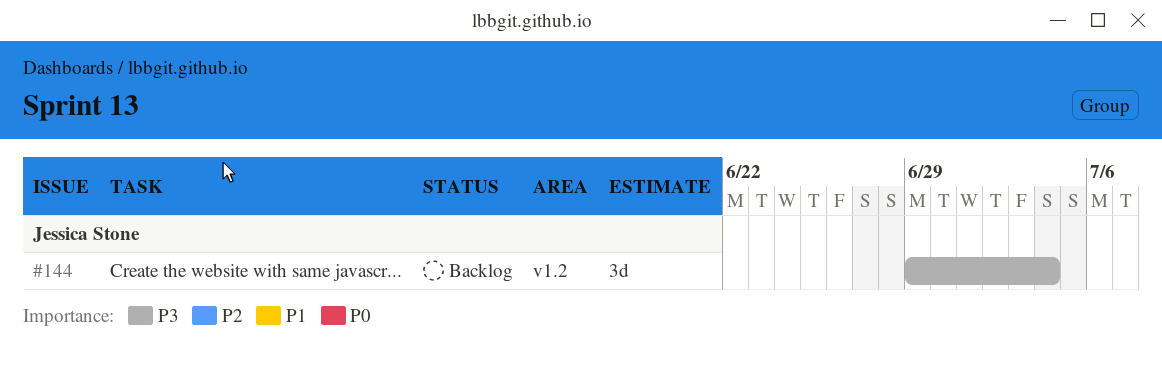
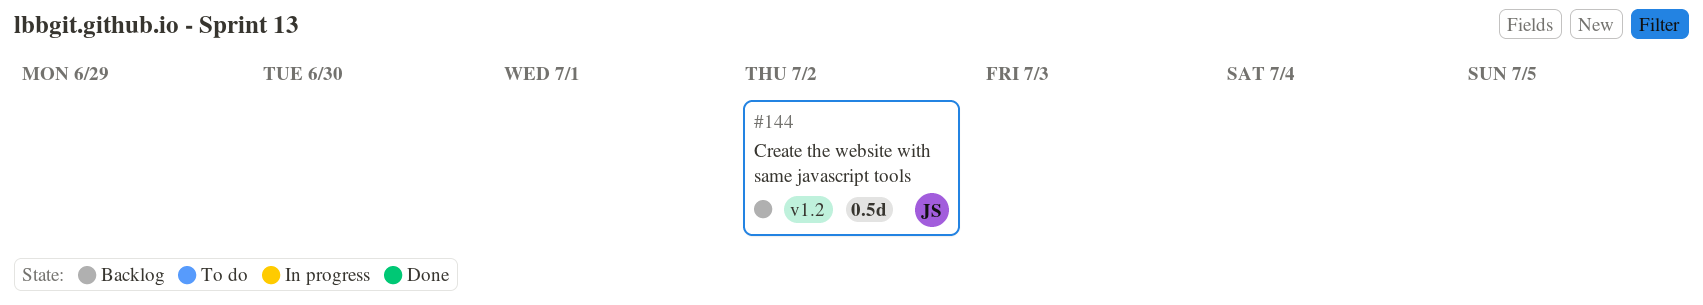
#144, estimate: 3d -> 0.5d
#144, due: Jul 4 -> Jul 2

